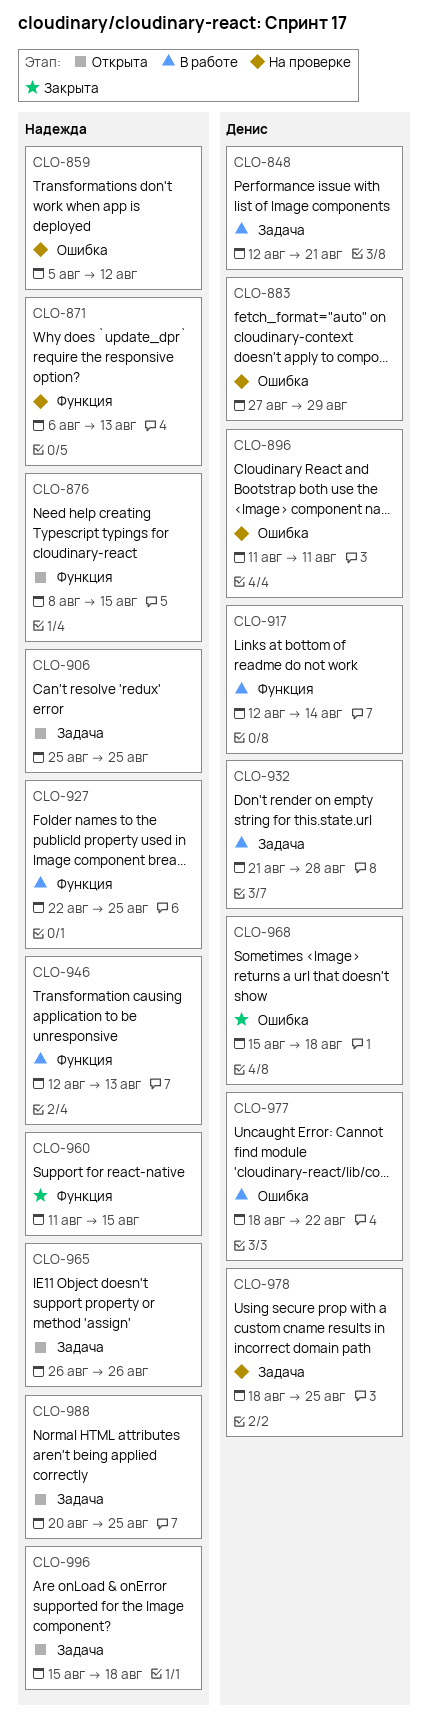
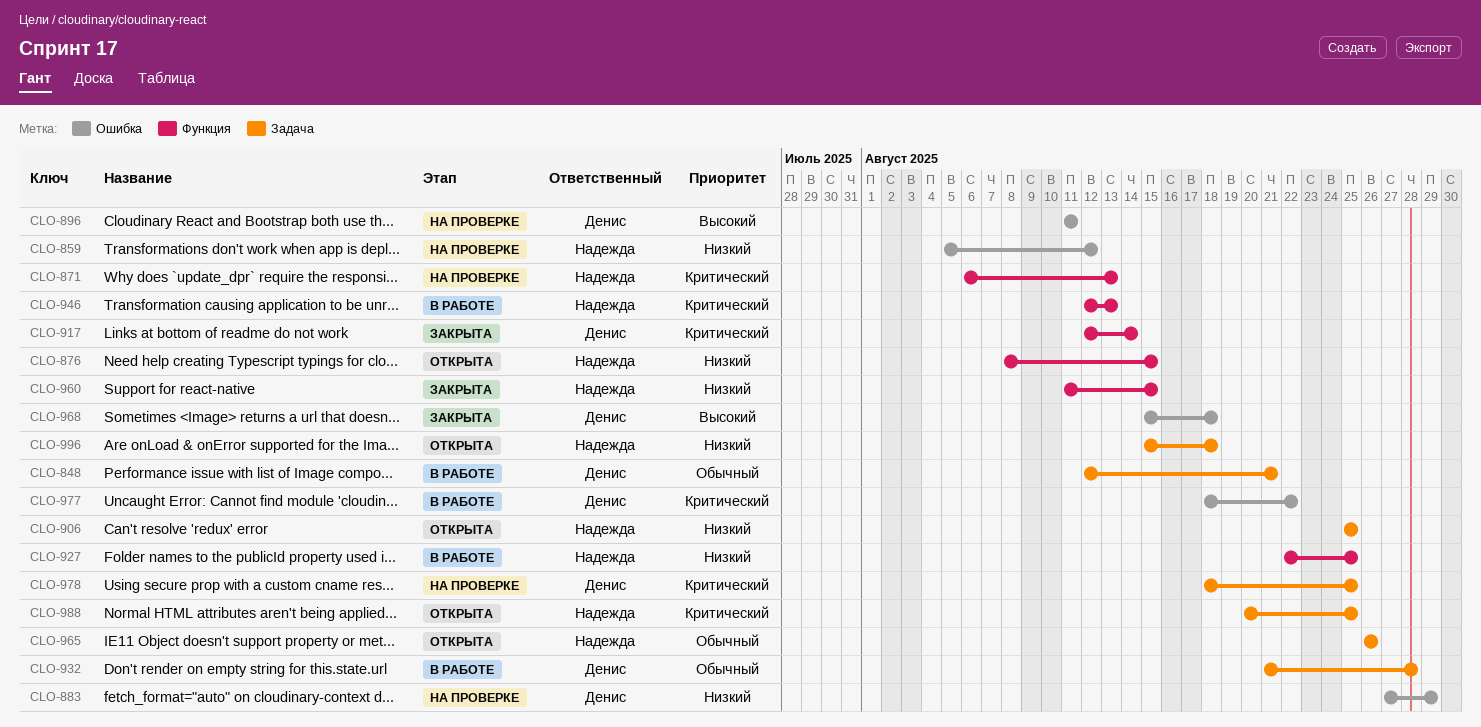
CLO-917, status: В работе -> Закрыта

